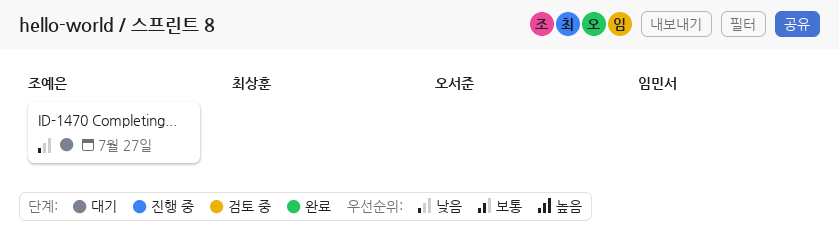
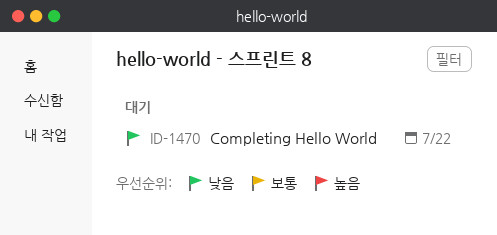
ID-1470, due: Jul 27 -> Jul 22

